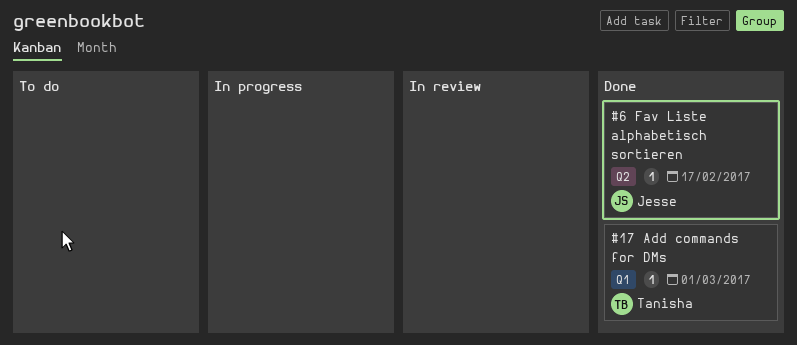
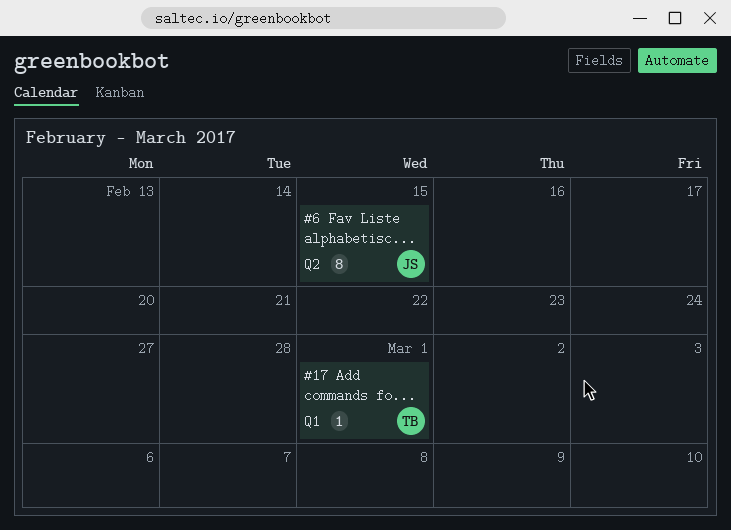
#6, estimate: 1 -> 8
#6, due: Feb 17 -> Feb 15

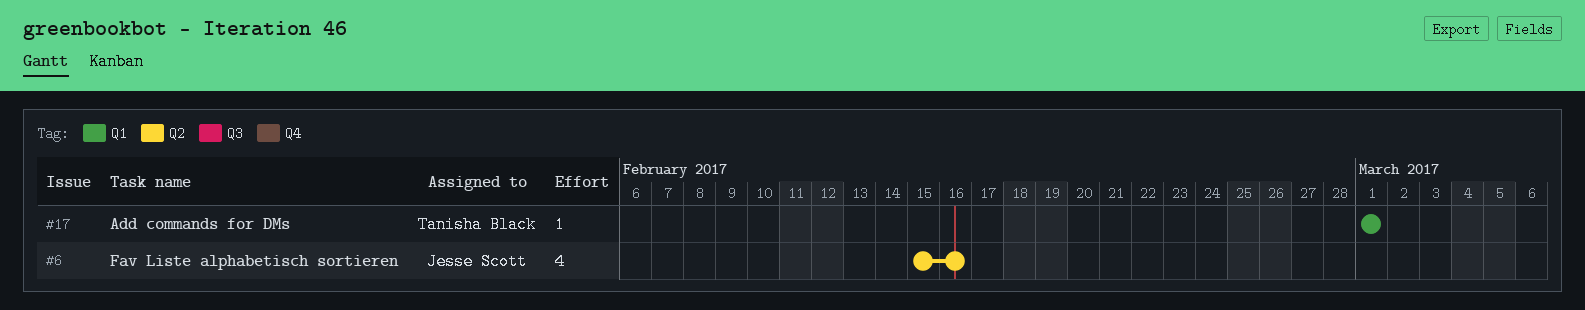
#6, estimate: 8 -> 4
#6, due: Feb 15 -> Feb 16

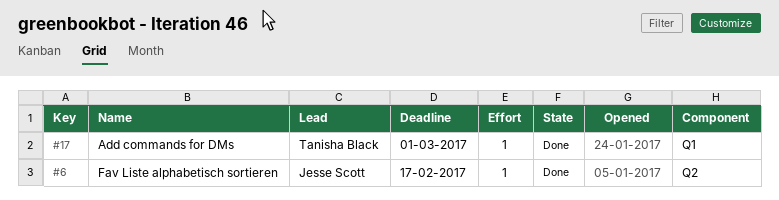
#6, estimate: 4 -> 1
#6, due: Feb 16 -> Feb 17

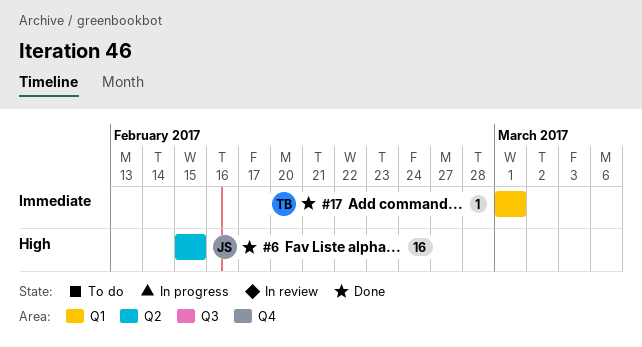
#6, estimate: 1 -> 16
#6, due: Feb 17 -> Feb 15

